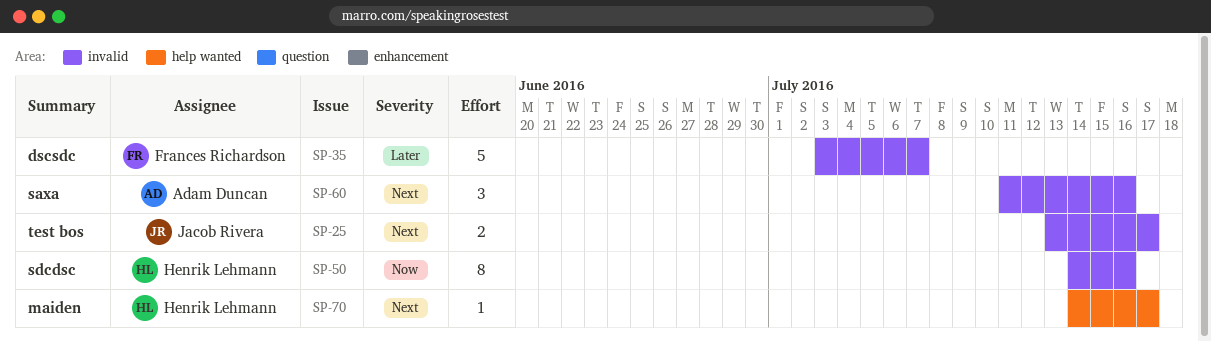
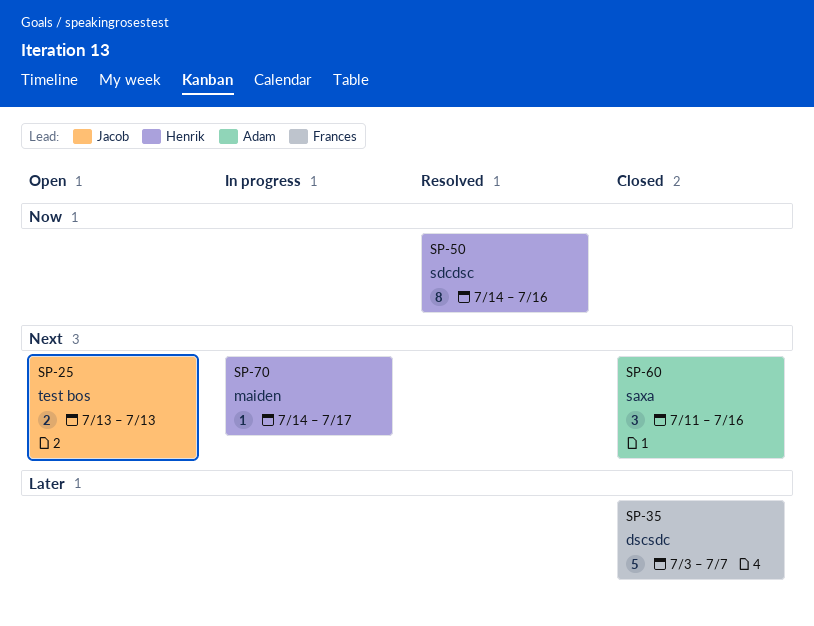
SP-25, due: Jul 17 -> Jul 13

